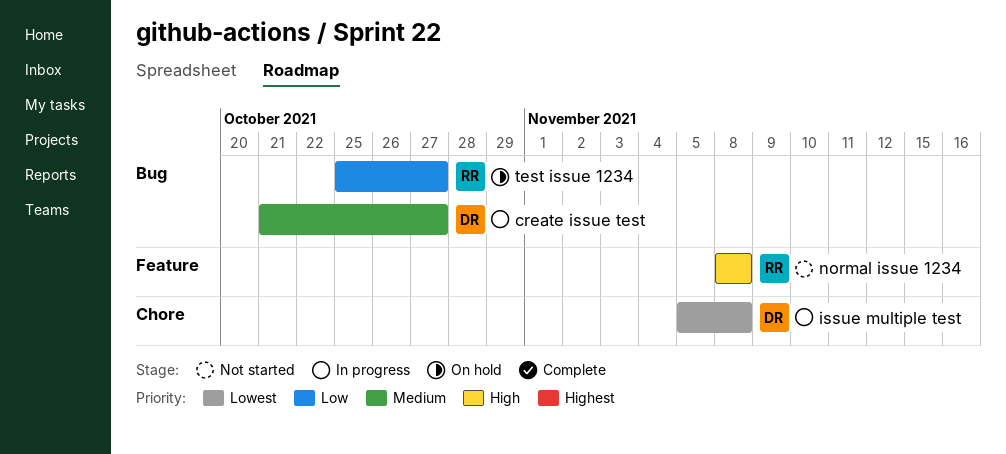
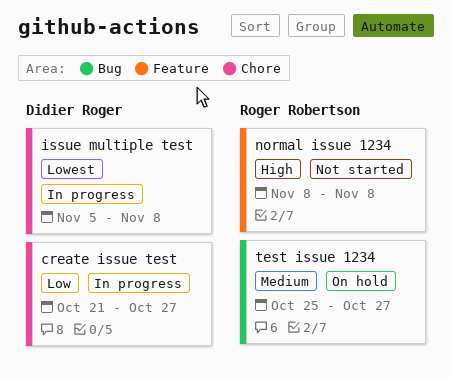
create issue test, priority: Medium -> Low
create issue test, label: Bug -> Chore
test issue 1234, priority: Low -> Medium

